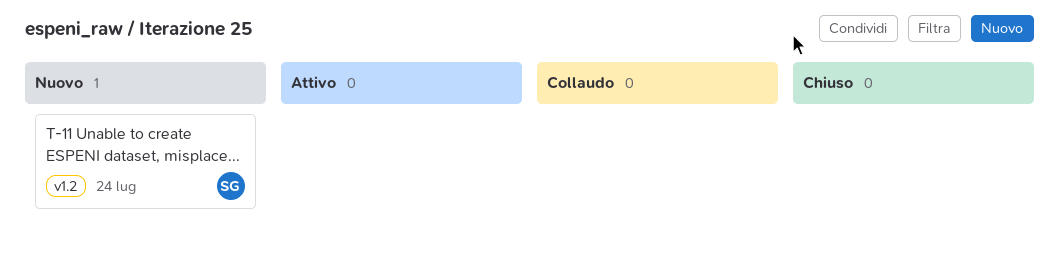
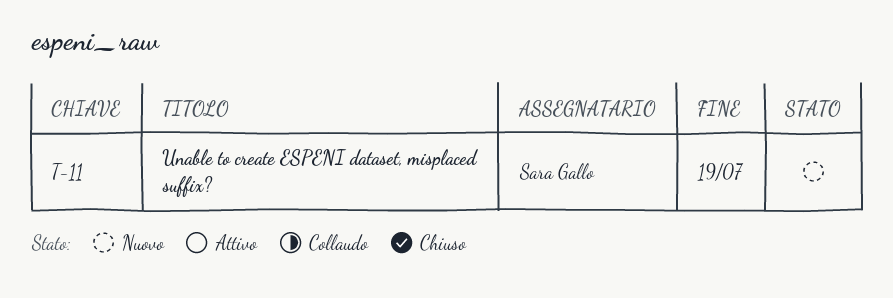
T-11, due: Jul 24 -> Jul 19

